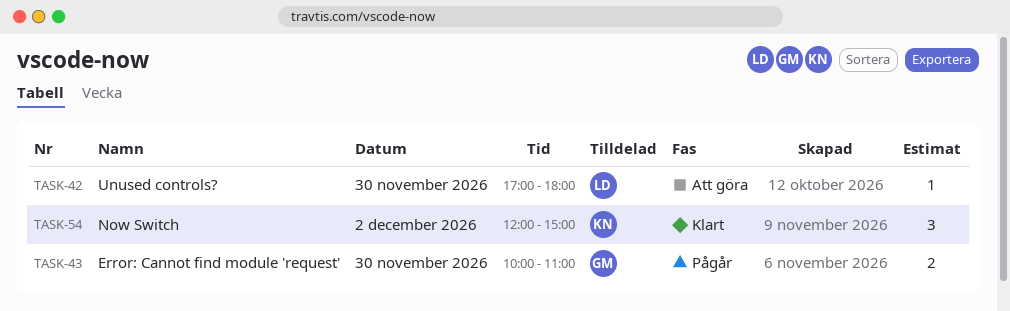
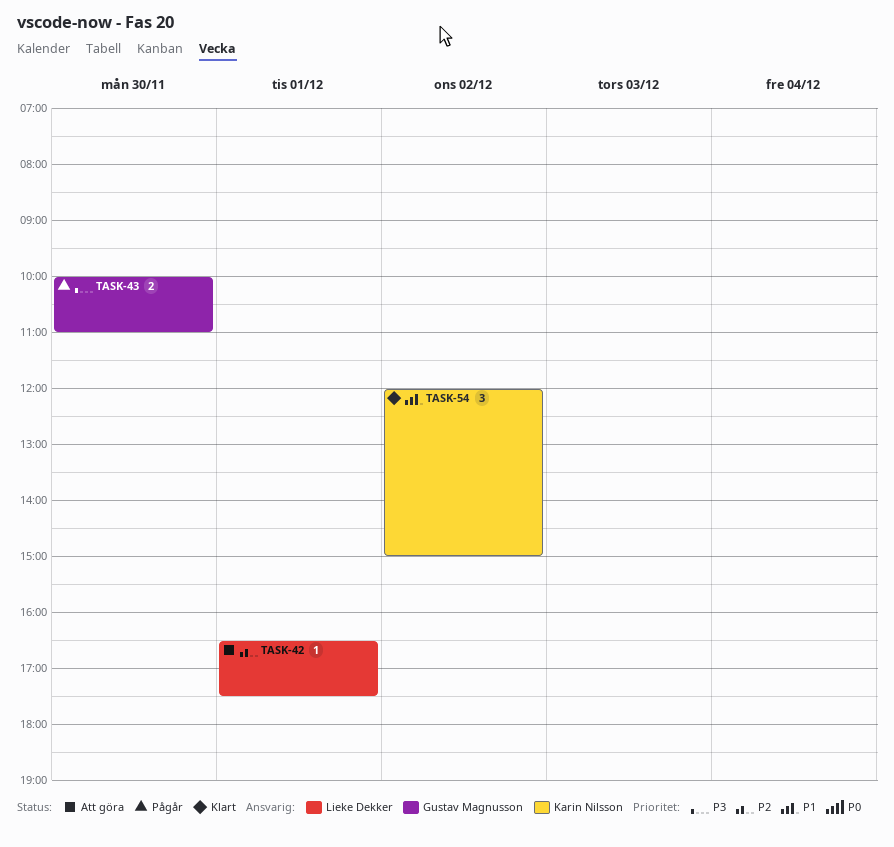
TASK-42, day: Nov 30 -> Dec 1
TASK-42, begins: 17:00 -> 16:30
TASK-42, ends: 18:00 -> 17:30

